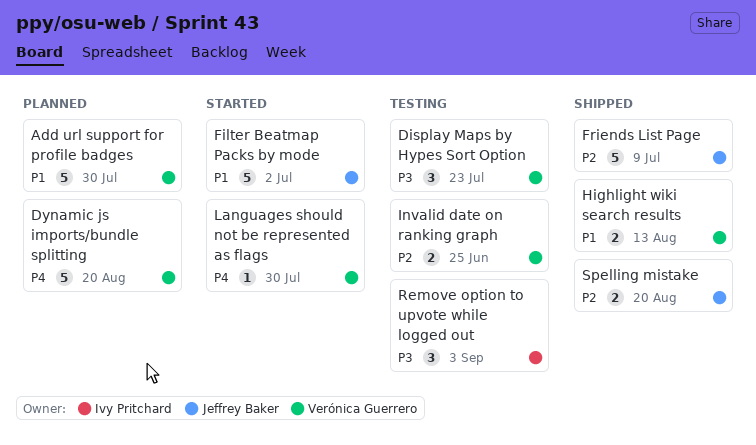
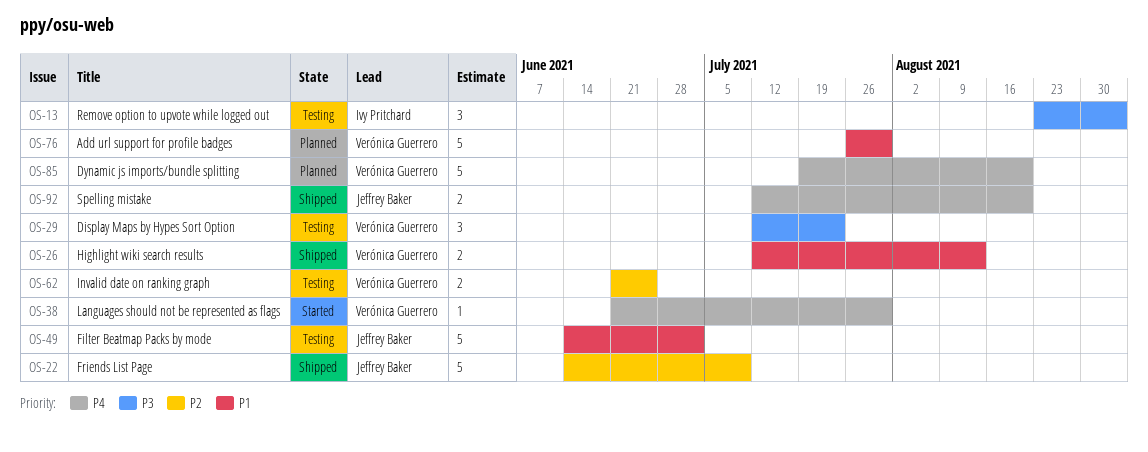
Filter Beatmap Packs by mode, status: Started -> Testing
Spelling mistake, priority: P2 -> P4

